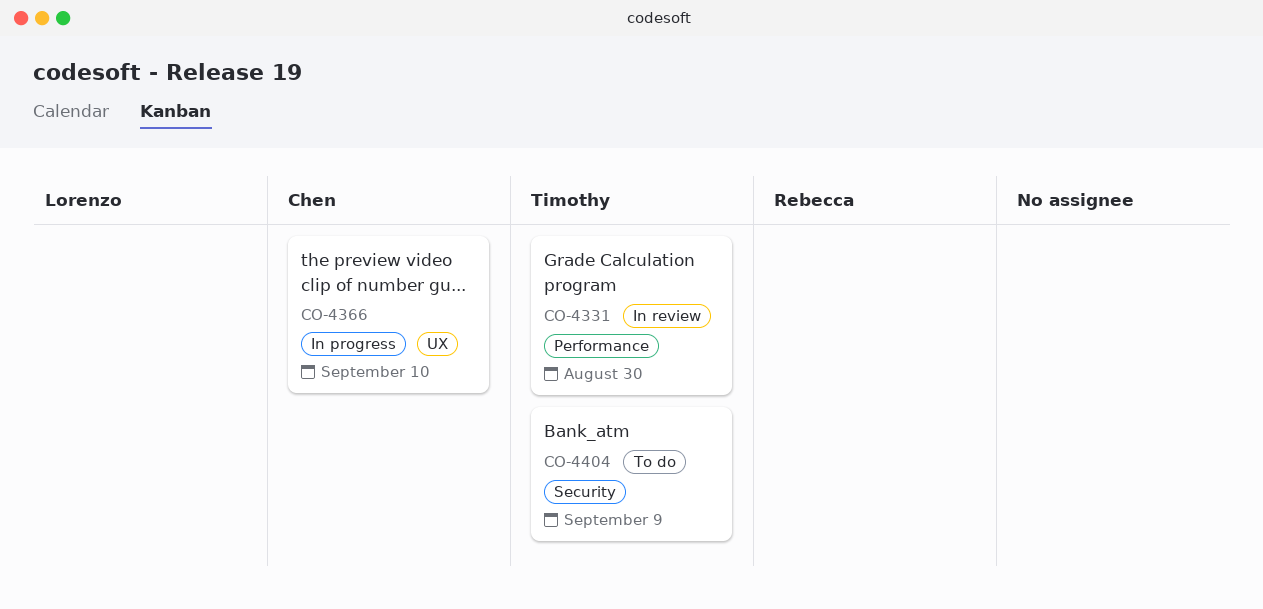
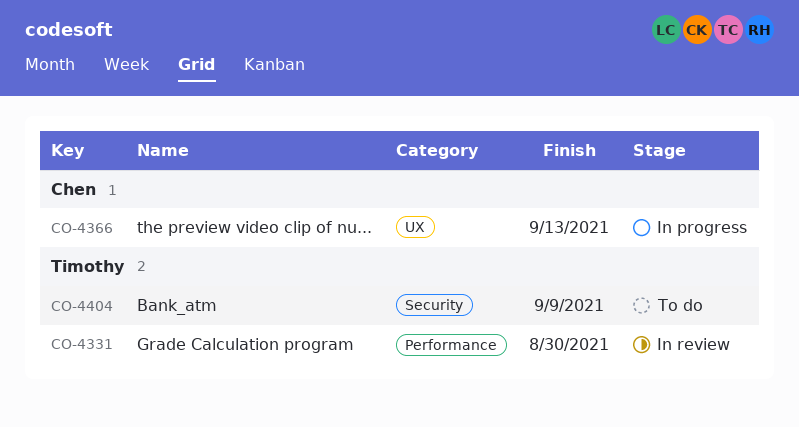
CO-4366, due: Sep 10 -> Sep 13

